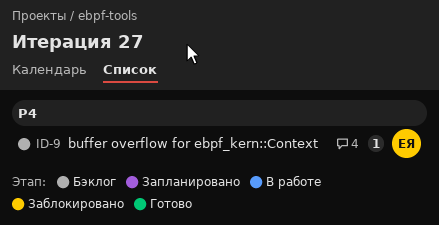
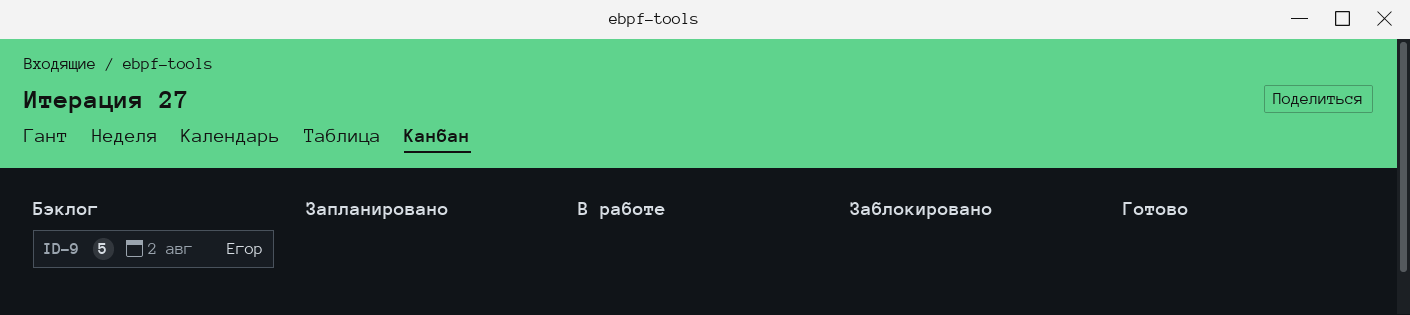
ID-9, estimate: 1 -> 5

